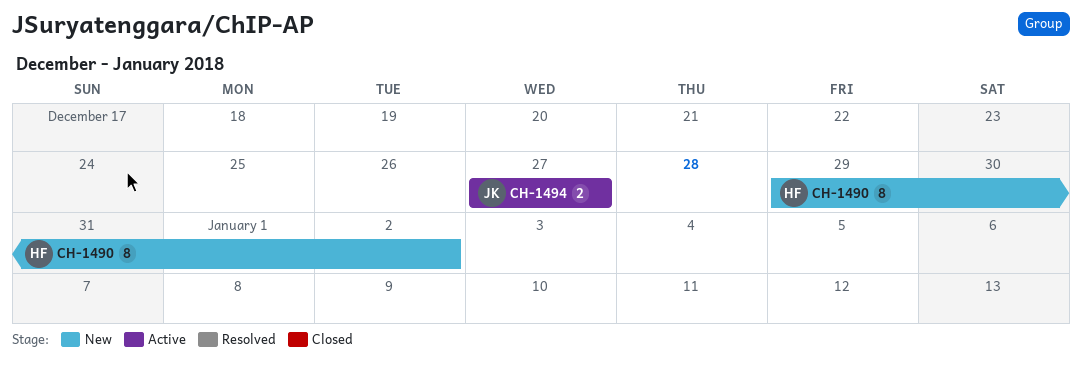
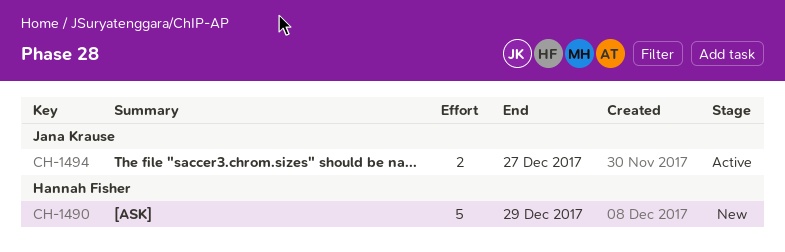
CH-1490, estimate: 8 -> 5
CH-1490, due: Jan 2 -> Dec 29

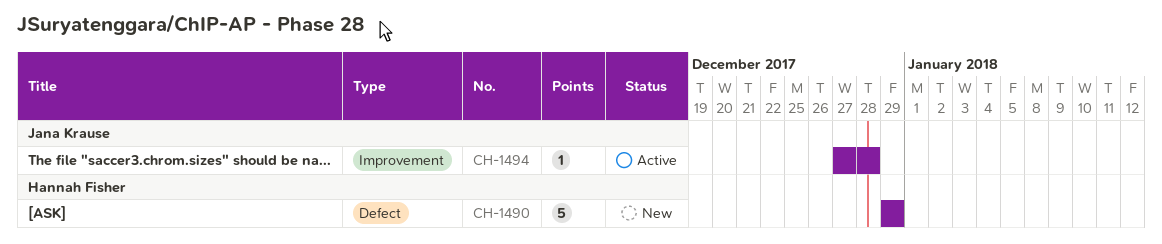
CH-1494, estimate: 2 -> 1
CH-1494, due: Dec 27 -> Dec 28

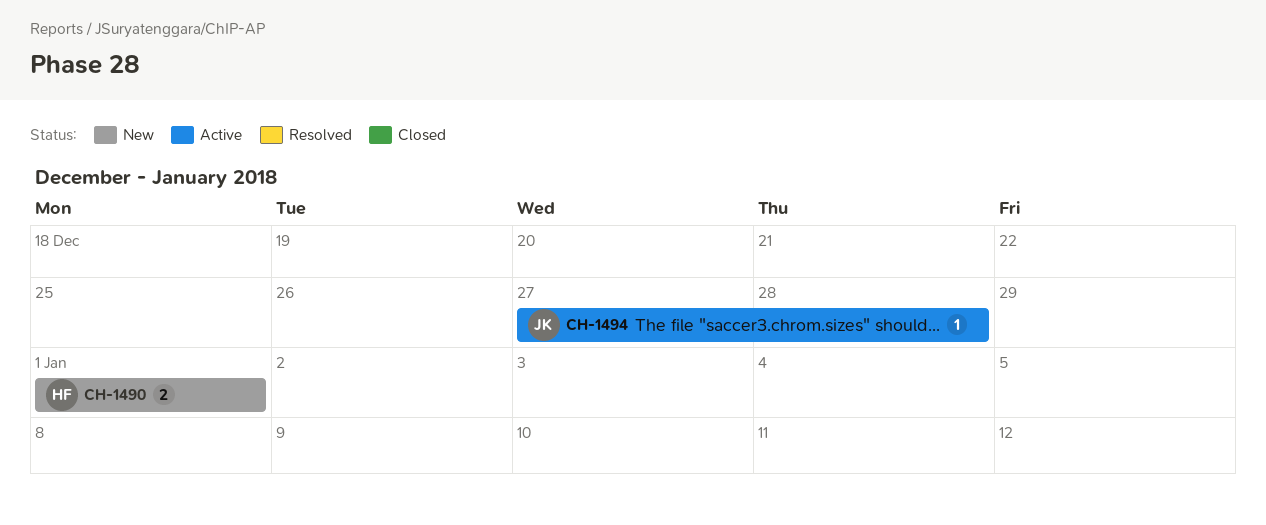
CH-1490, estimate: 5 -> 2
CH-1490, start: Dec 29 -> Jan 1
CH-1490, due: Dec 29 -> Jan 1

